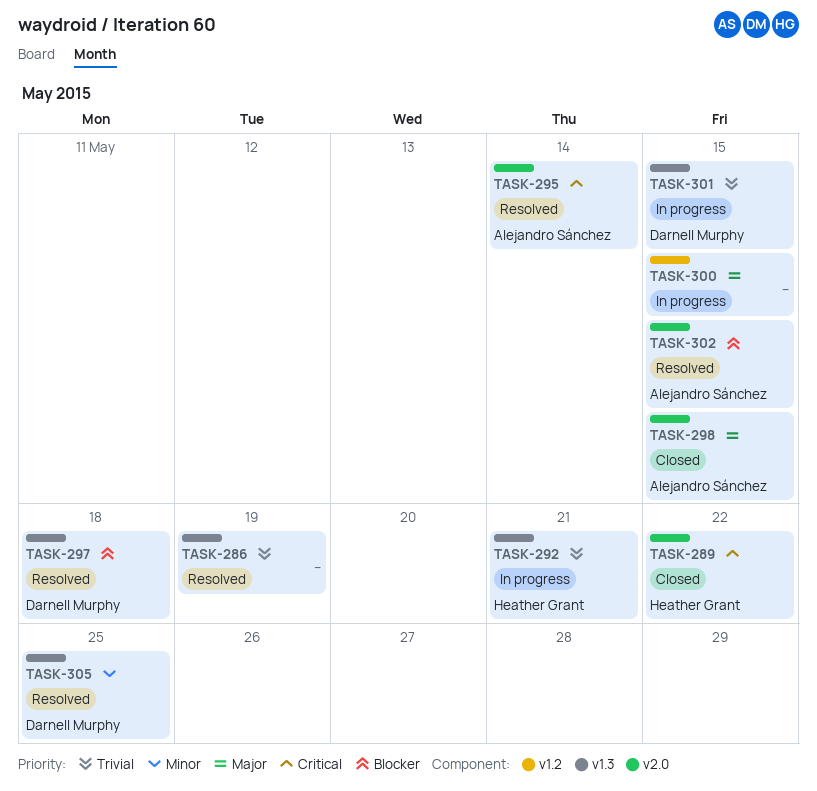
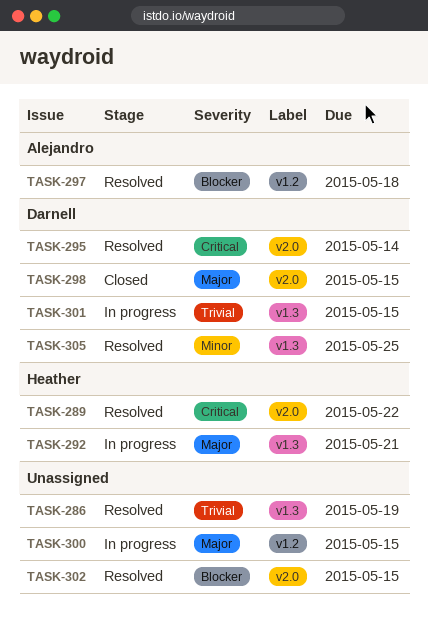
TASK-289, status: Closed -> Resolved
TASK-292, priority: Trivial -> Major
TASK-295, owner: Alejandro Sánchez -> Darnell Murphy
TASK-297, owner: Darnell Murphy -> Alejandro Sánchez
TASK-297, label: v1.3 -> v1.2
TASK-298, owner: Alejandro Sánchez -> Darnell Murphy
TASK-302, owner: Alejandro Sánchez -> none

